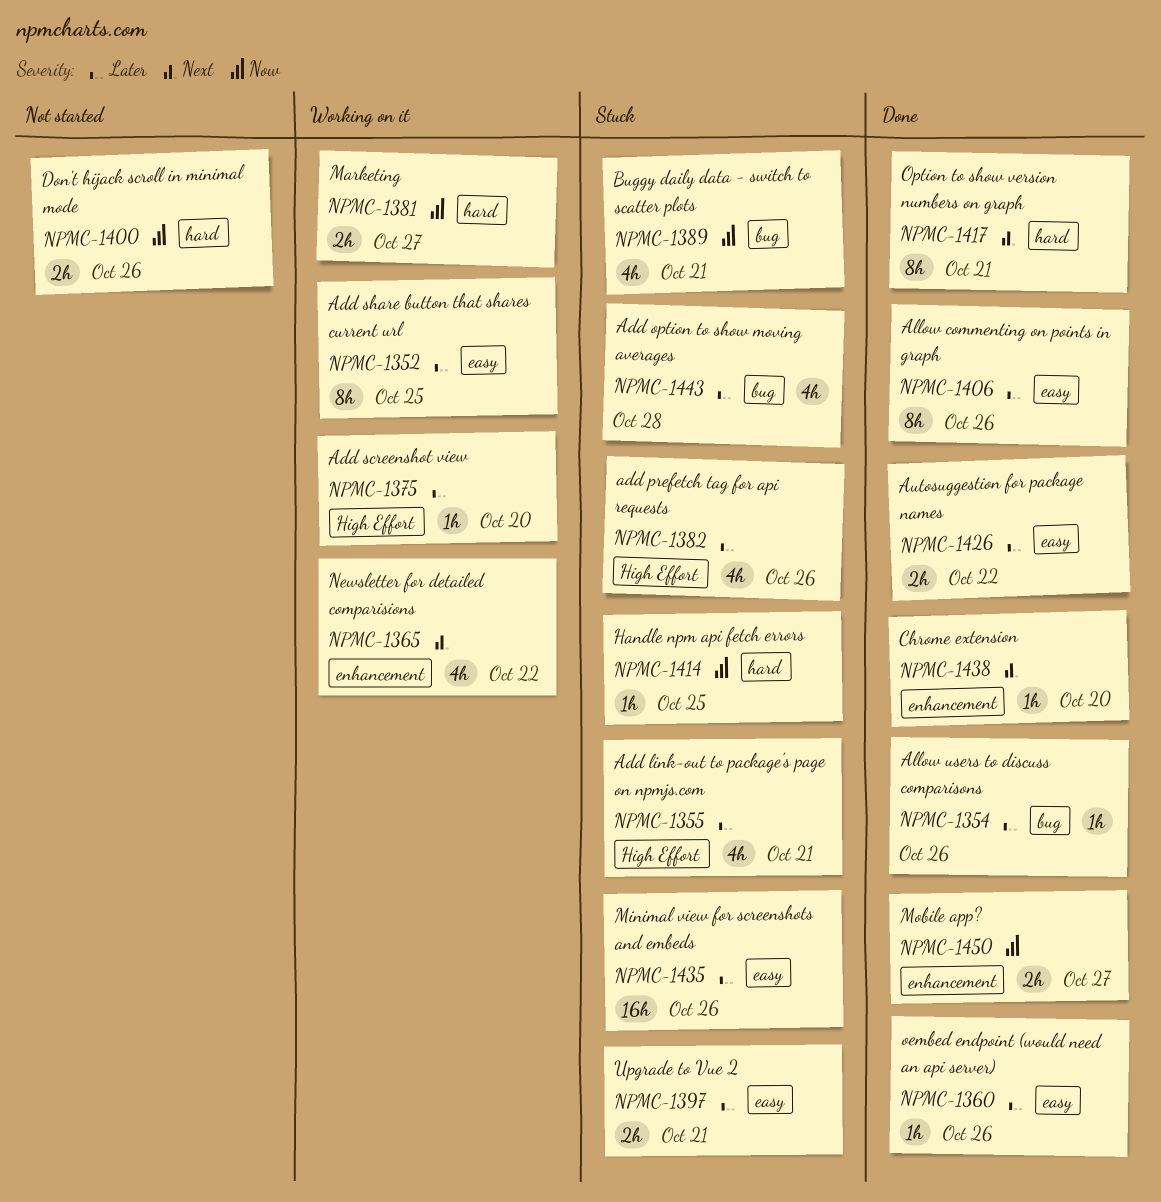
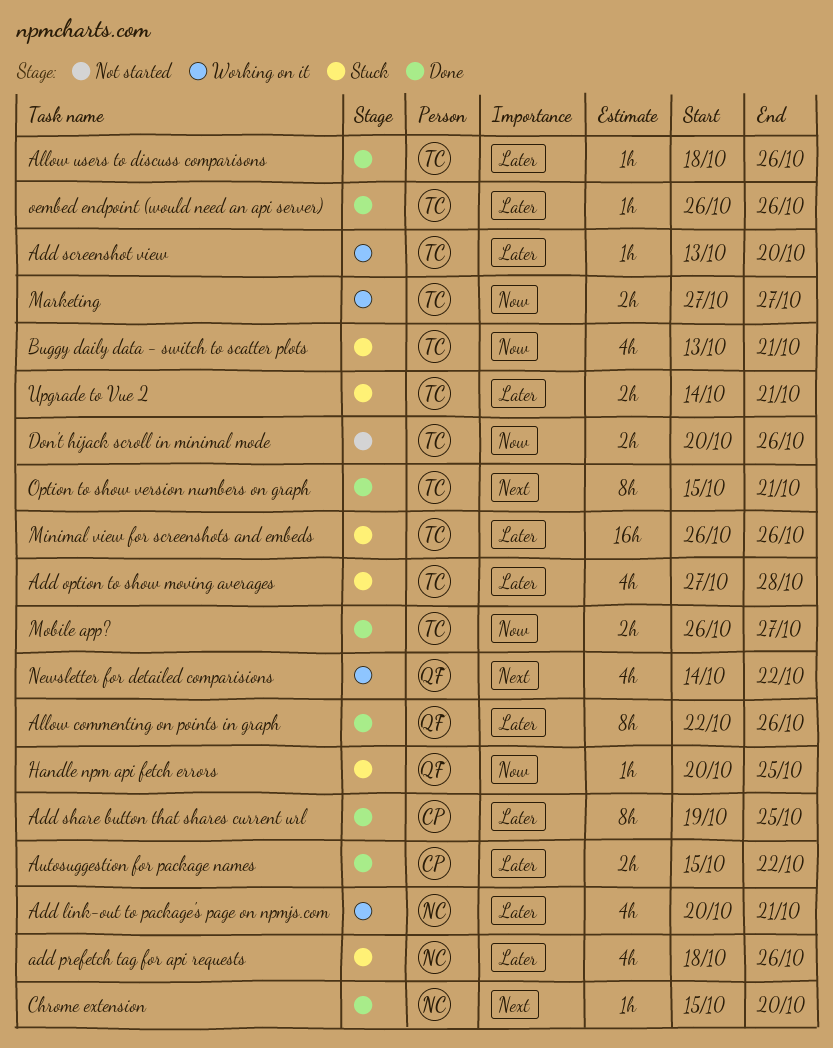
Add link-out to package's page on npmjs.com, status: Stuck -> Working on it
Add share button that shares current url, status: Working on it -> Done

